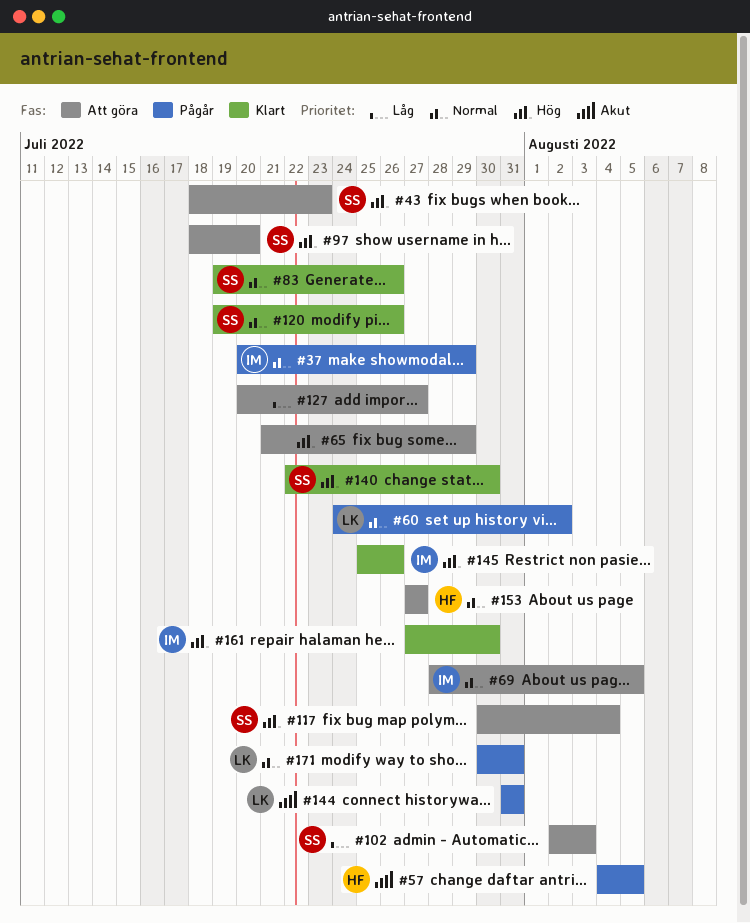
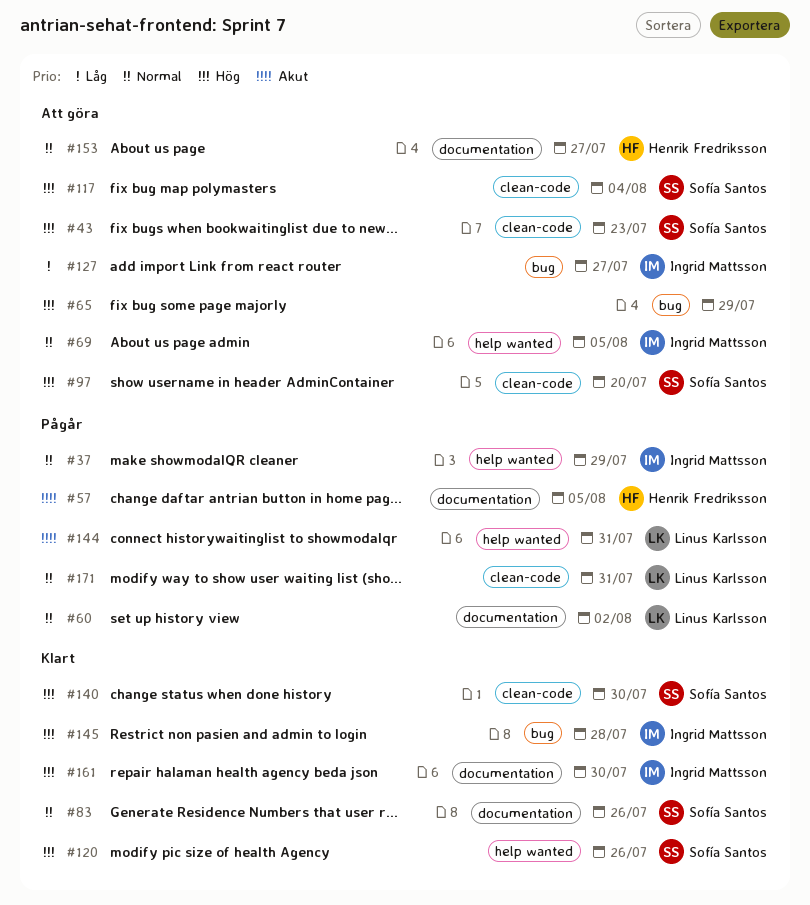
#102: present -> none
#120, priority: Normal -> Hög
#127, owner: none -> Ingrid Mattsson
#145, due: Jul 26 -> Jul 28

